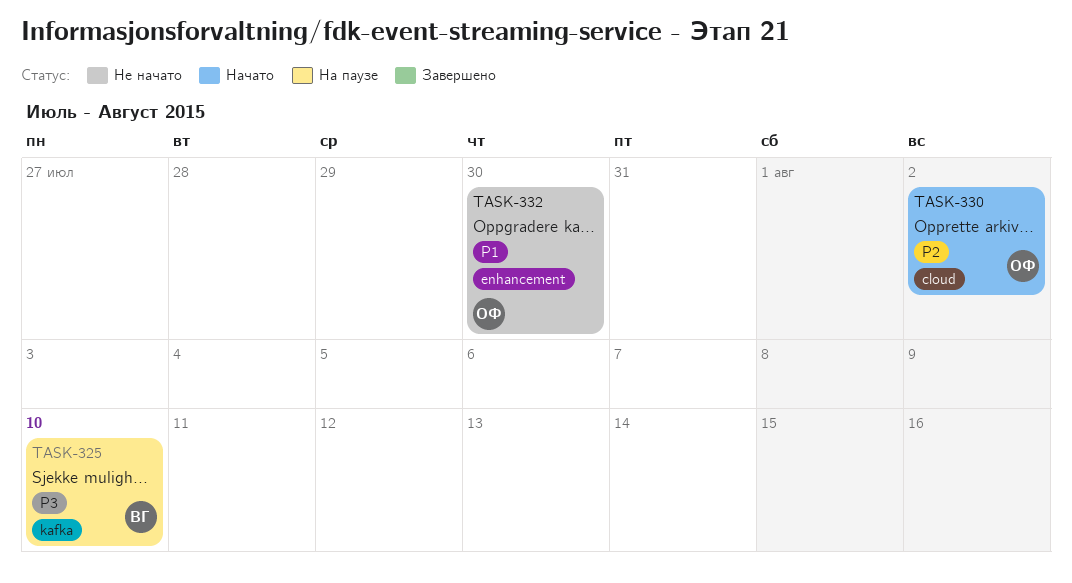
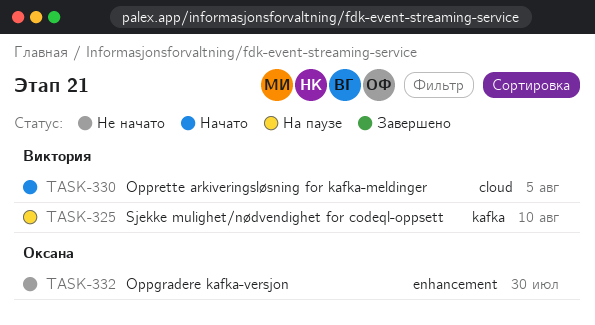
TASK-330, owner: Оксана -> Виктория
TASK-330, due: Aug 2 -> Aug 5

